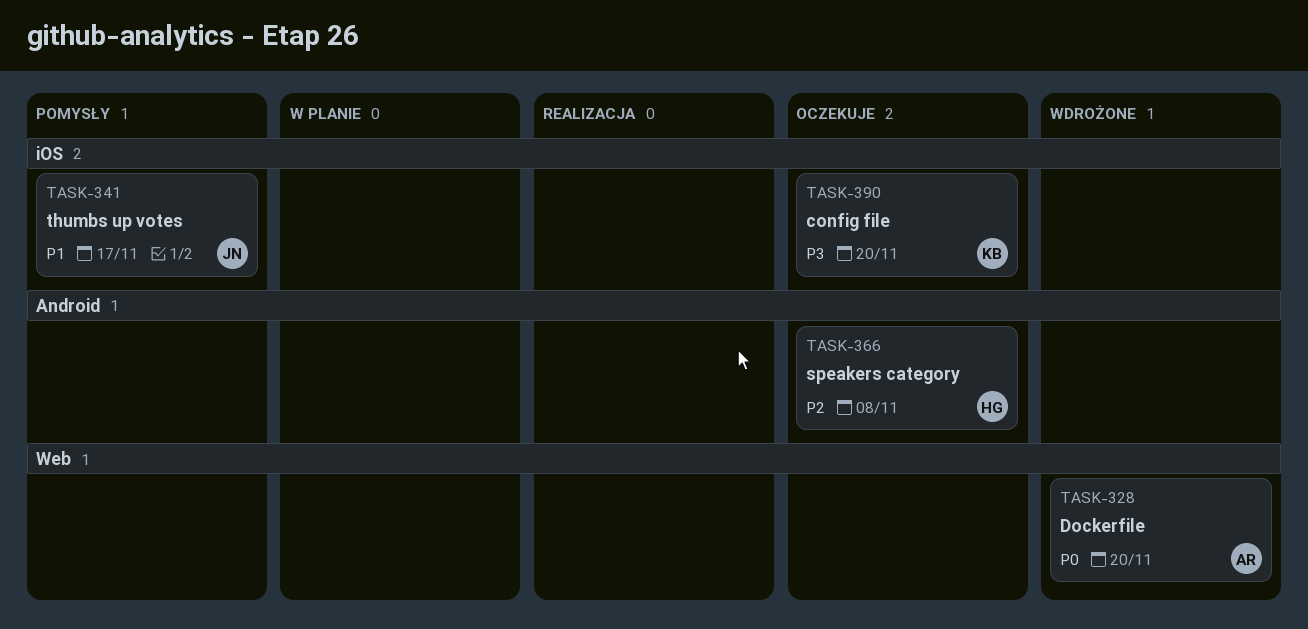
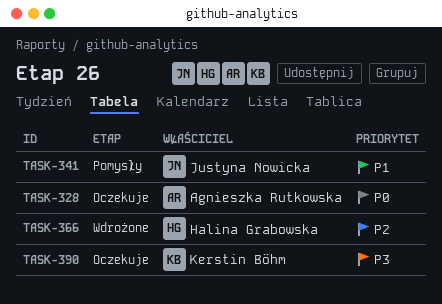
TASK-328, status: Wdrożone -> Oczekuje
TASK-366, status: Oczekuje -> Wdrożone

